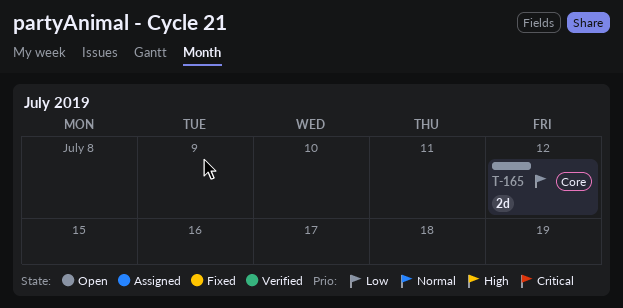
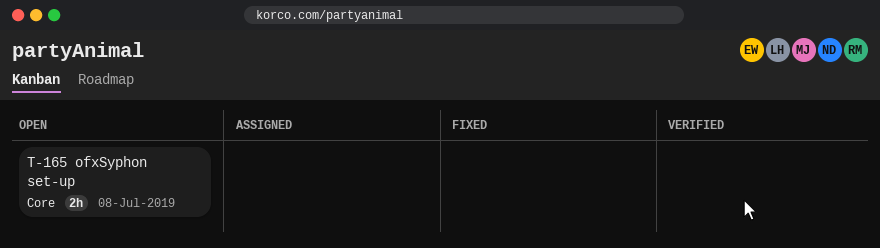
T-165, estimate: 2d -> 2h
T-165, due: Jul 12 -> Jul 8

